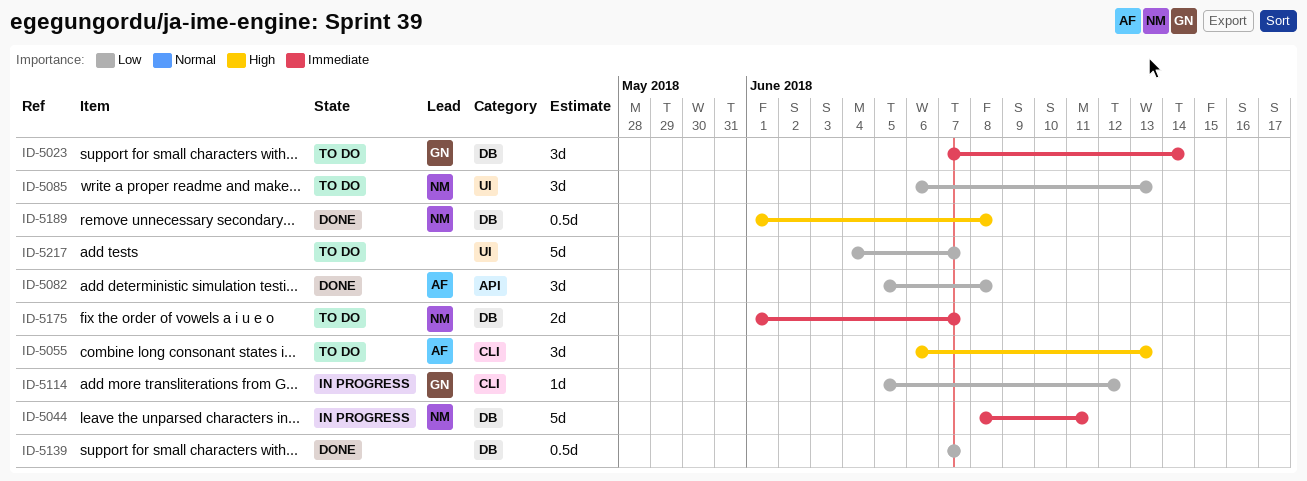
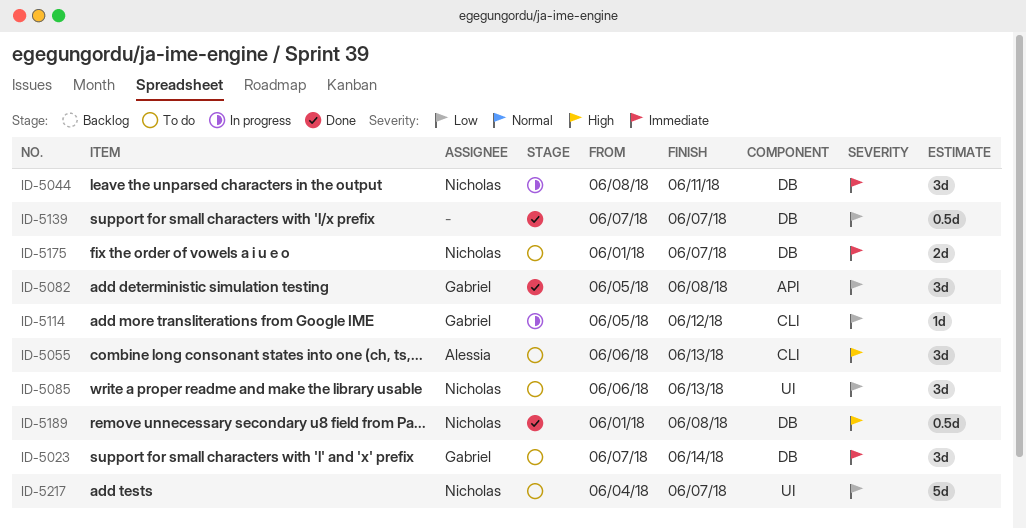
ID-5044, estimate: 5d -> 3d
ID-5082, owner: Alessia -> Gabriel
ID-5217, owner: none -> Nicholas

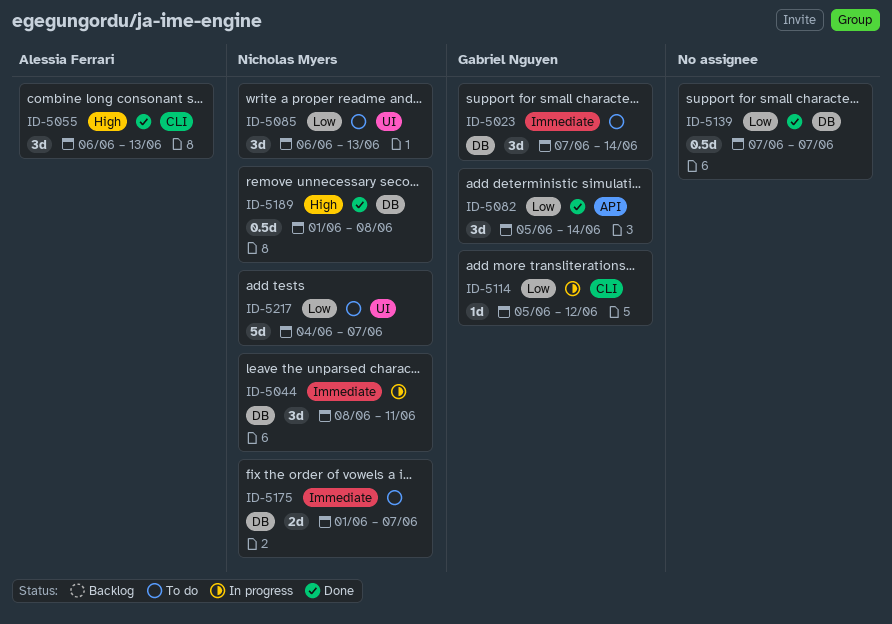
ID-5055, status: To do -> Done
ID-5082, due: Jun 8 -> Jun 14

